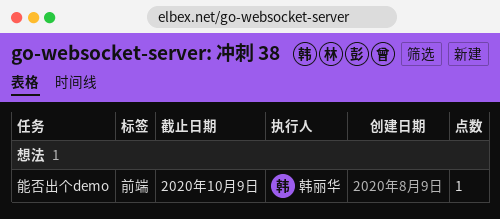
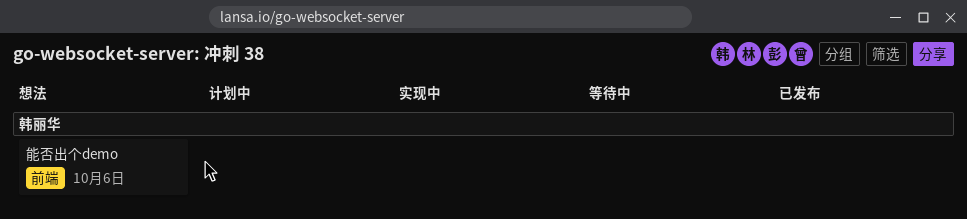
能否出个demo, due: Oct 9 -> Oct 6

